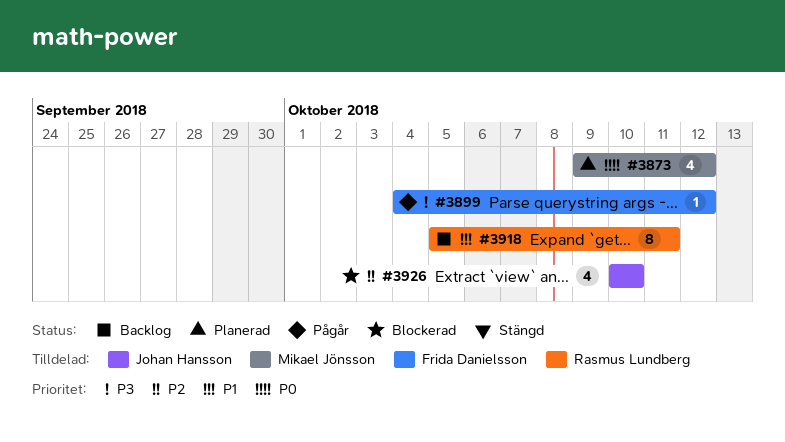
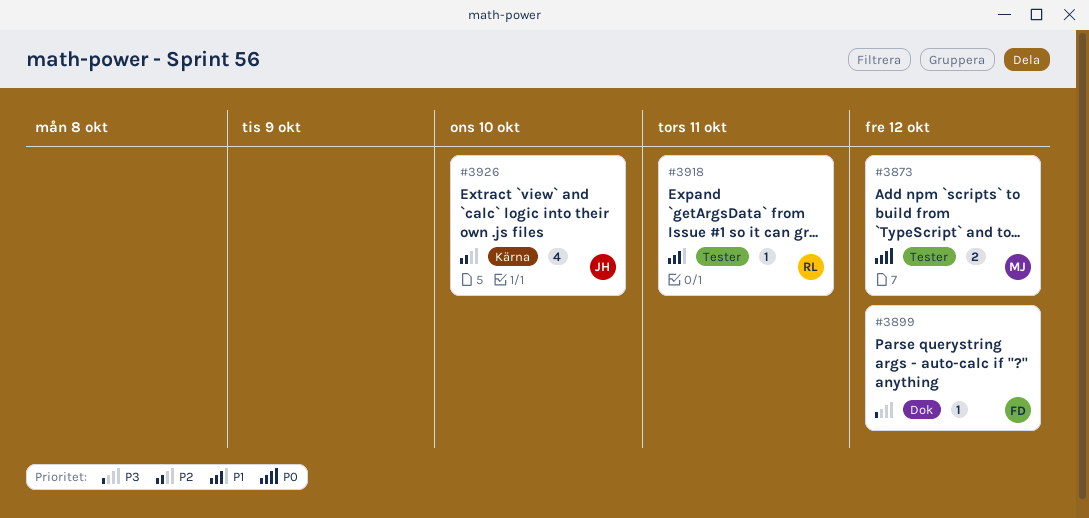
#3873, estimate: 4 -> 2
#3918, estimate: 8 -> 1

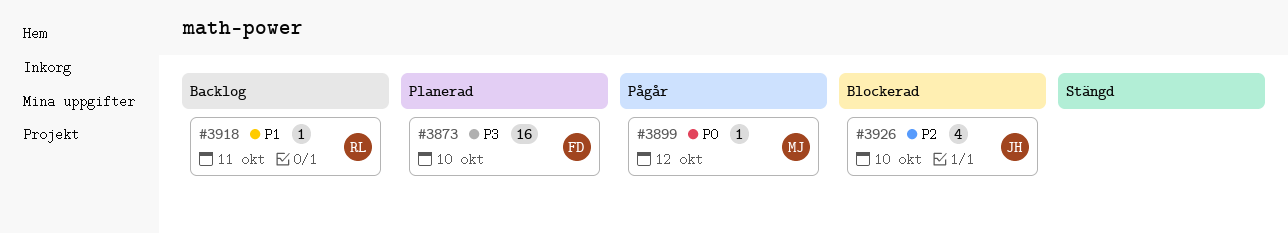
#3873, owner: MJ -> FD
#3873, priority: P0 -> P3
#3873, estimate: 2 -> 16
#3873, due: Oct 12 -> Oct 10
#3899, owner: FD -> MJ
#3899, priority: P3 -> P0

